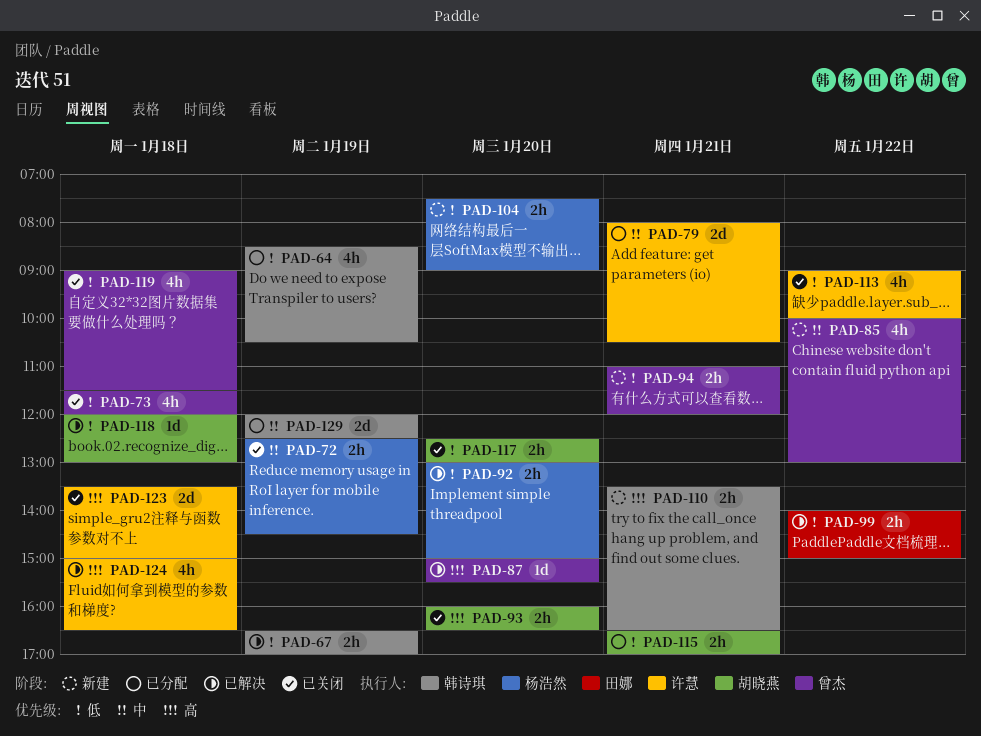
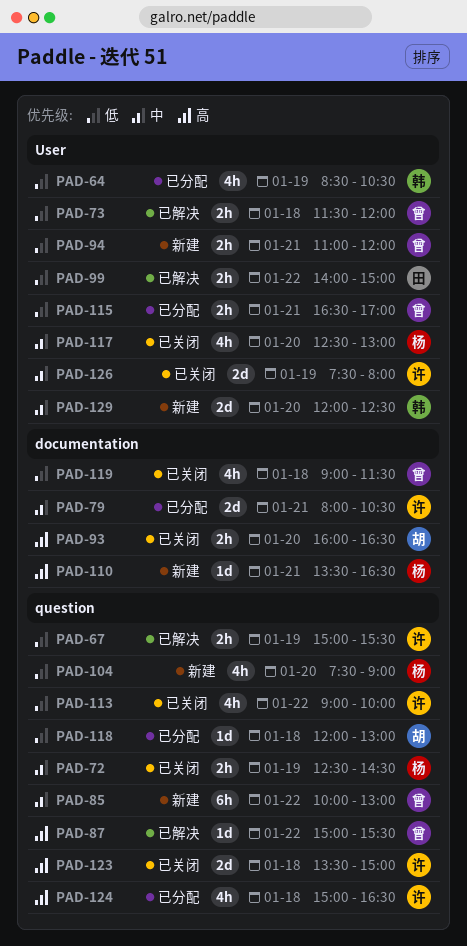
PAD-67, owner: 韩诗琪 -> 许慧
PAD-67, begins: 16:30 -> 15:00
PAD-67, ends: 17:00 -> 15:30
PAD-73, status: 已关闭 -> 已解决
PAD-73, estimate: 4h -> 2h
PAD-85, estimate: 4h -> 6h
PAD-87, day: Jan 20 -> Jan 22
PAD-92: present -> none
PAD-104, estimate: 2h -> 4h
PAD-110, owner: 韩诗琪 -> 杨浩然
PAD-110, estimate: 2h -> 1d
PAD-115, owner: 胡晓燕 -> 曾杰
PAD-117, owner: 胡晓燕 -> 杨浩然
PAD-117, priority: 低 -> 中
PAD-117, estimate: 2h -> 4h
PAD-118, status: 已解决 -> 已分配
PAD-124, status: 已解决 -> 已分配
PAD-126: none -> present
PAD-129, status: 已分配 -> 新建
PAD-129, day: Jan 19 -> Jan 20

